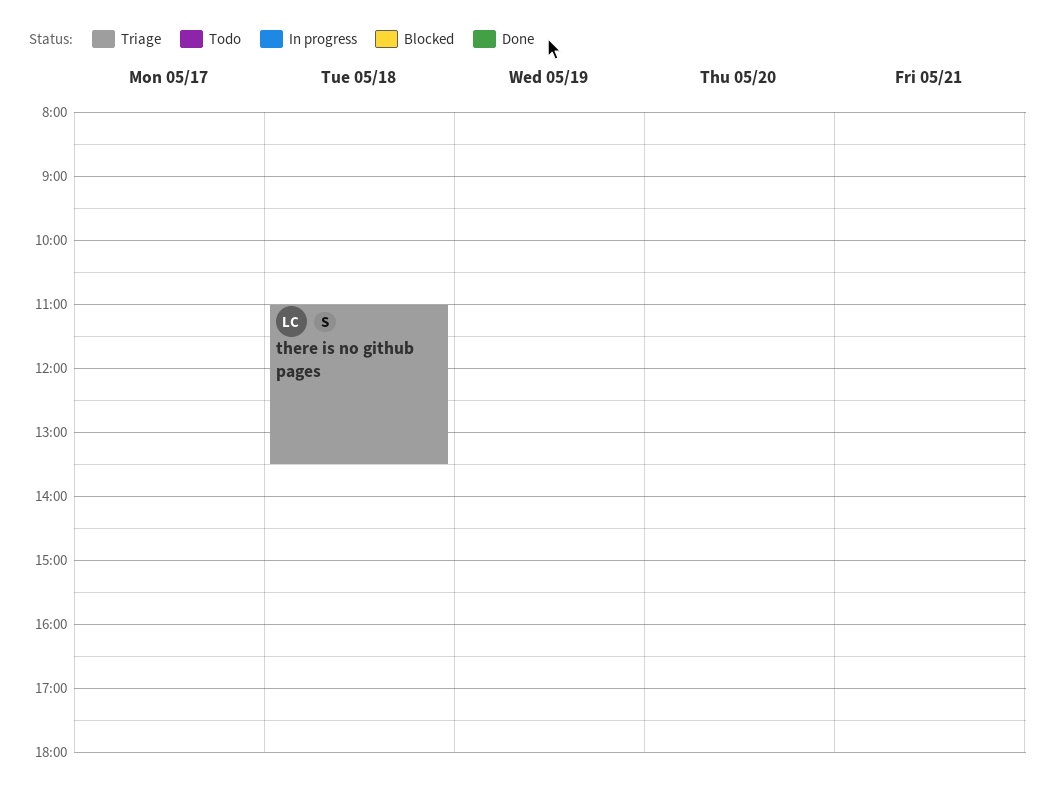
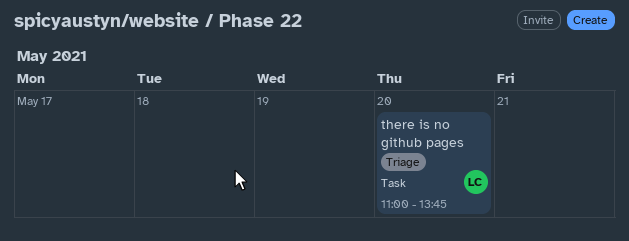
there is no github pages, day: May 18 -> May 20
there is no github pages, ends: 13:30 -> 13:45

